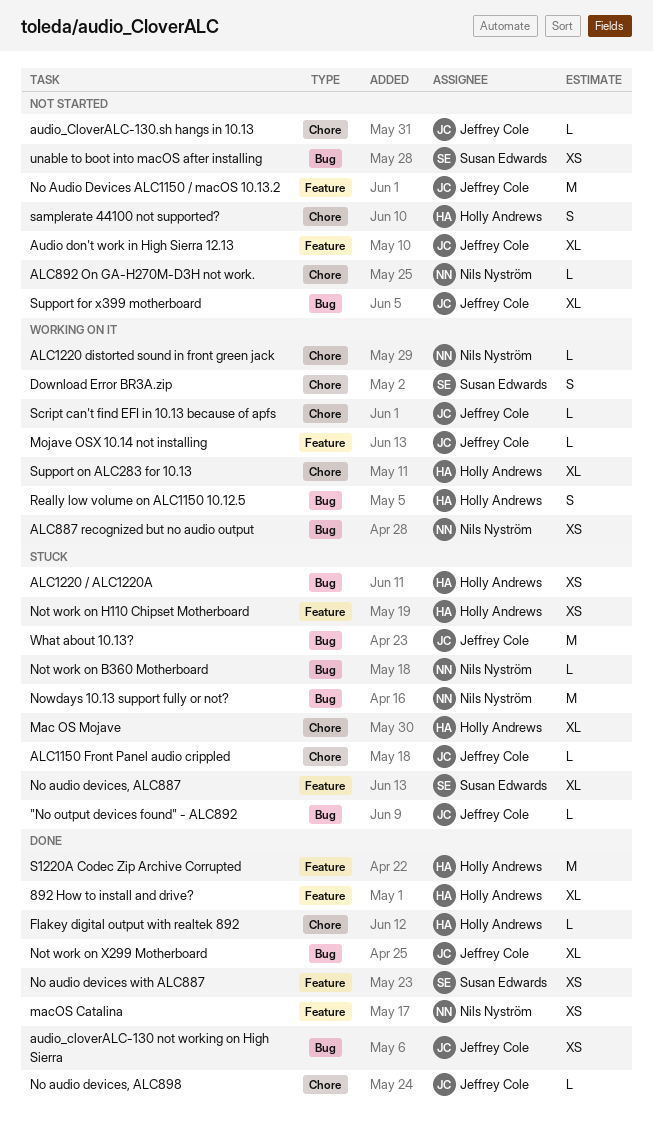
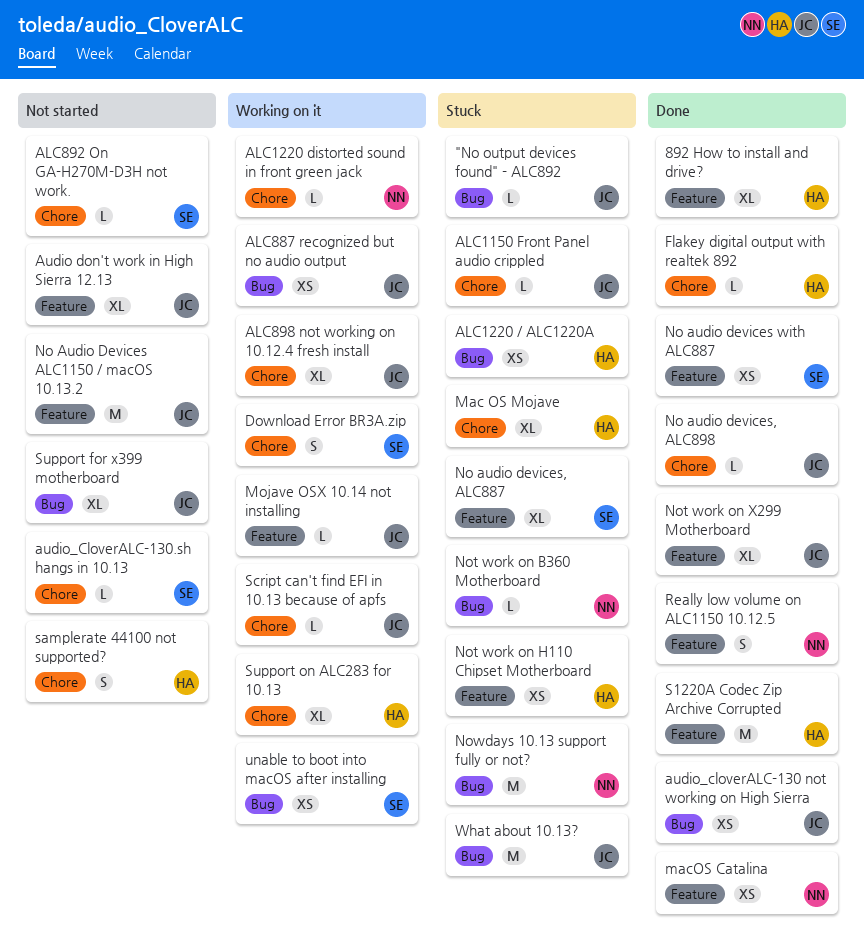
ALC887 recognized but no audio output, owner: Nils Nyström -> Jeffrey Cole
ALC892 On GA-H270M-D3H not work., owner: Nils Nyström -> Susan Edwards
ALC898 not working on 10.12.4 fresh install: none -> present
audio_CloverALC-130.sh hangs in 10.13, owner: Jeffrey Cole -> Susan Edwards
Not work on X299 Motherboard, label: Bug -> Feature
Really low volume on ALC1150 10.12.5, status: Working on it -> Done
Really low volume on ALC1150 10.12.5, owner: Holly Andrews -> Nils Nyström
Really low volume on ALC1150 10.12.5, label: Bug -> Feature
unable to boot into macOS after installing, status: Not started -> Working on it

